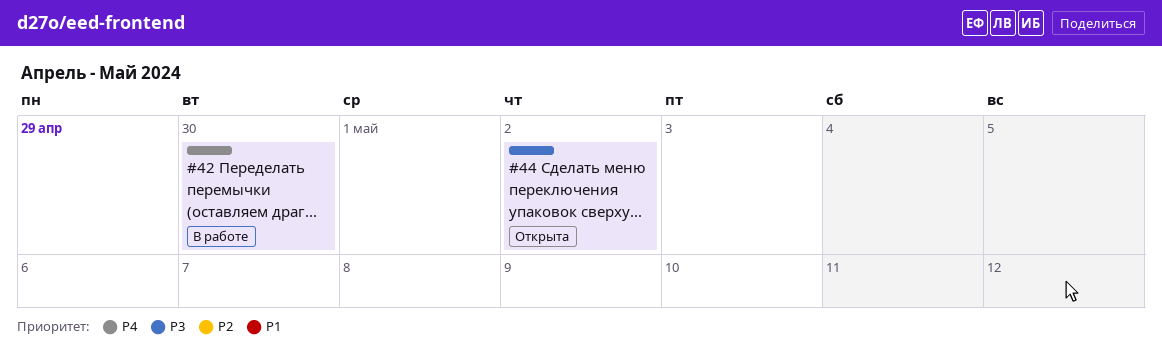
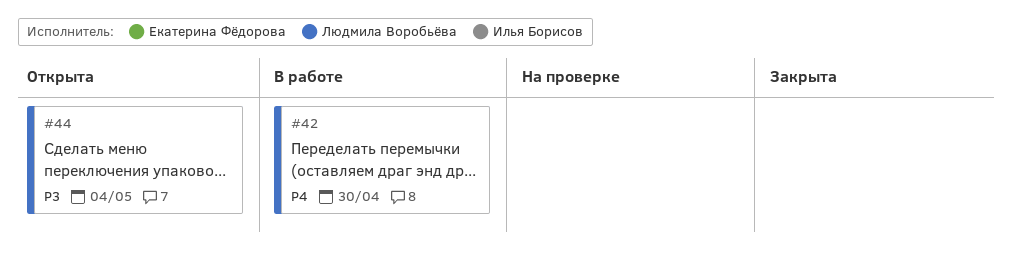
#44, due: May 2 -> May 4

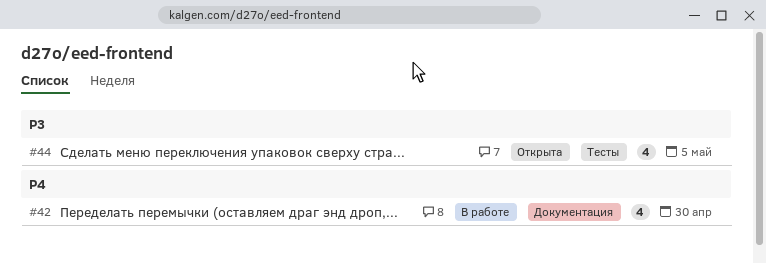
#44, due: May 4 -> May 5

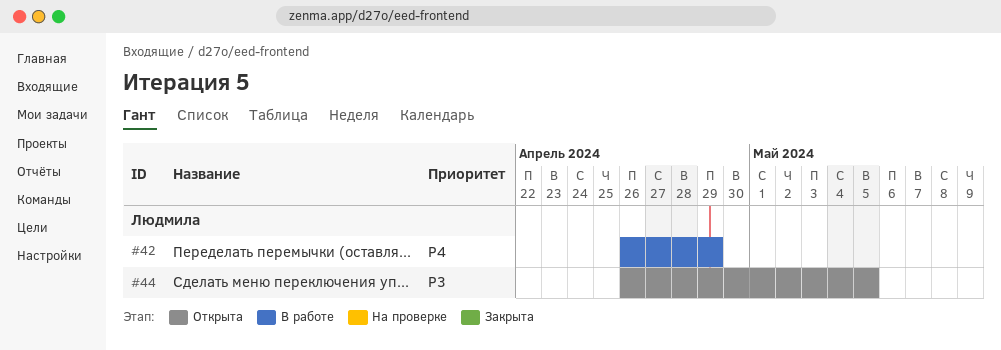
#42, due: Apr 30 -> Apr 29

